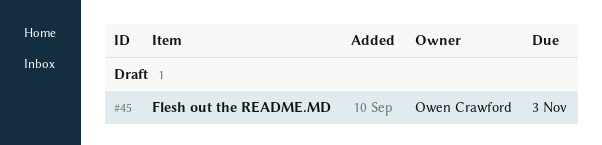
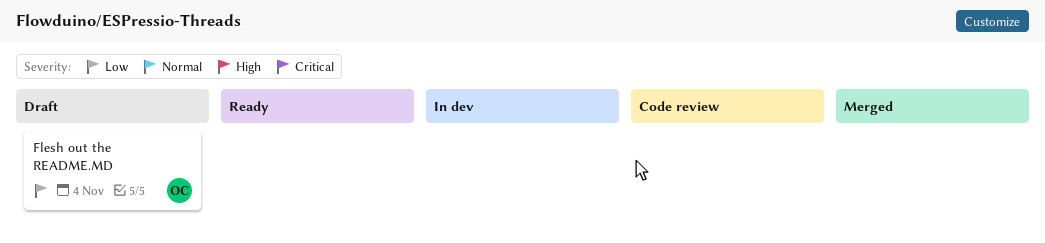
Flesh out the README.MD, due: Nov 3 -> Nov 4

